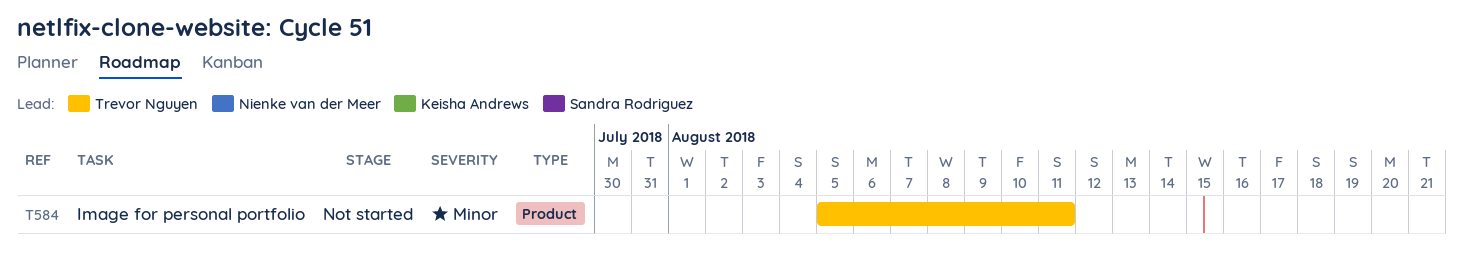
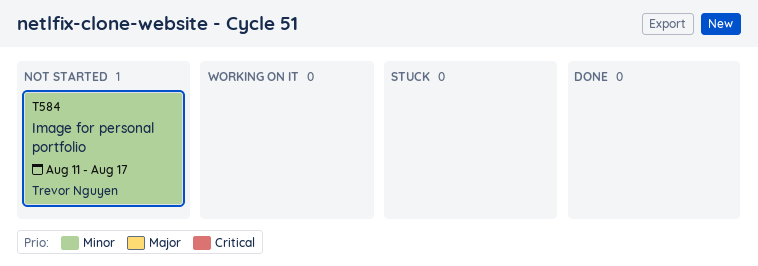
T584, start: Aug 5 -> Aug 11
T584, due: Aug 11 -> Aug 17

